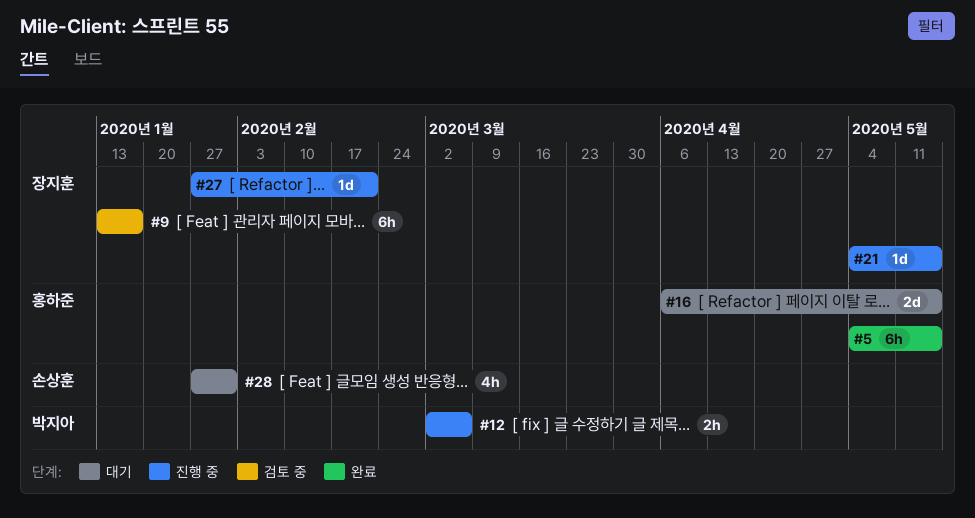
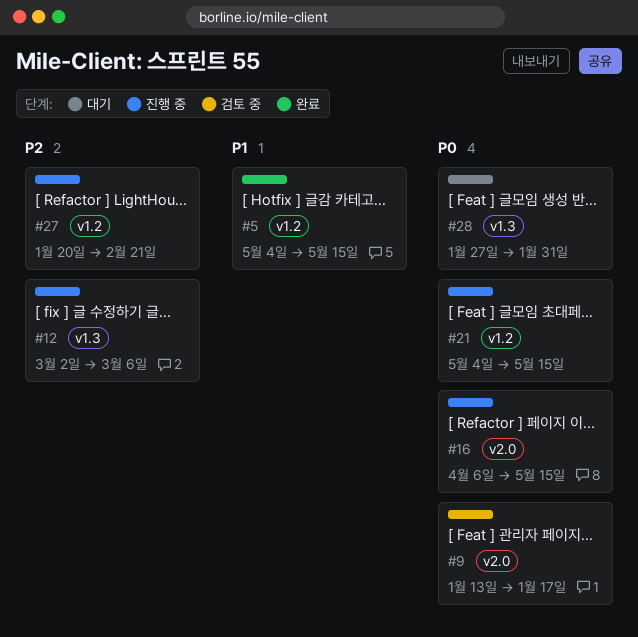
#16, status: 대기 -> 진행 중
#27, start: Jan 27 -> Jan 20

